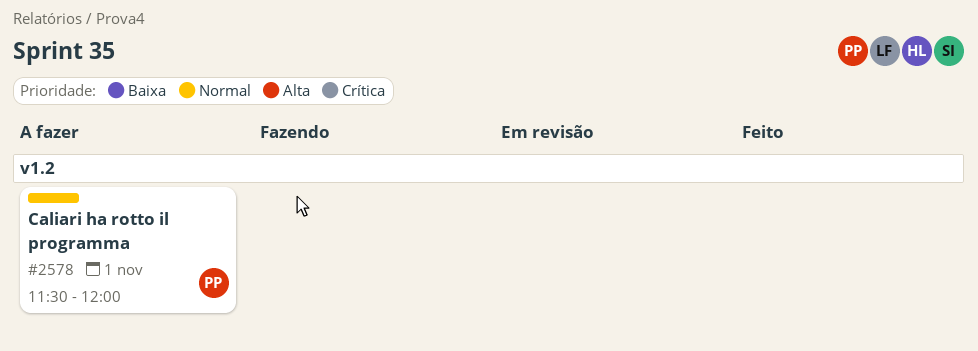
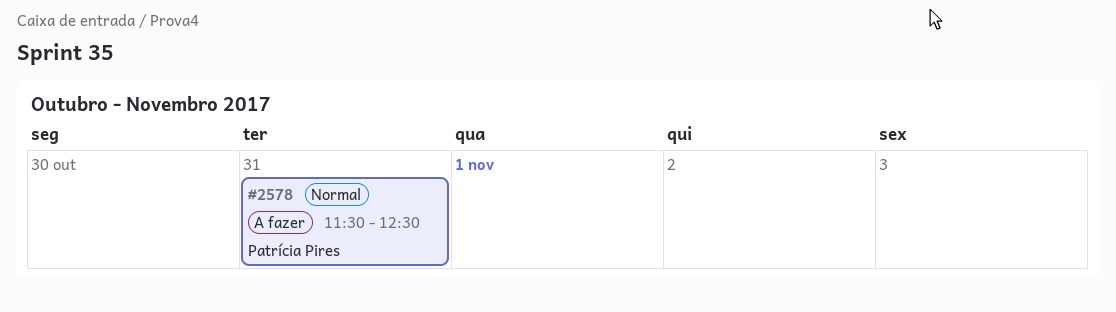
#2578, day: Nov 1 -> Oct 31
#2578, ends: 12:00 -> 12:30

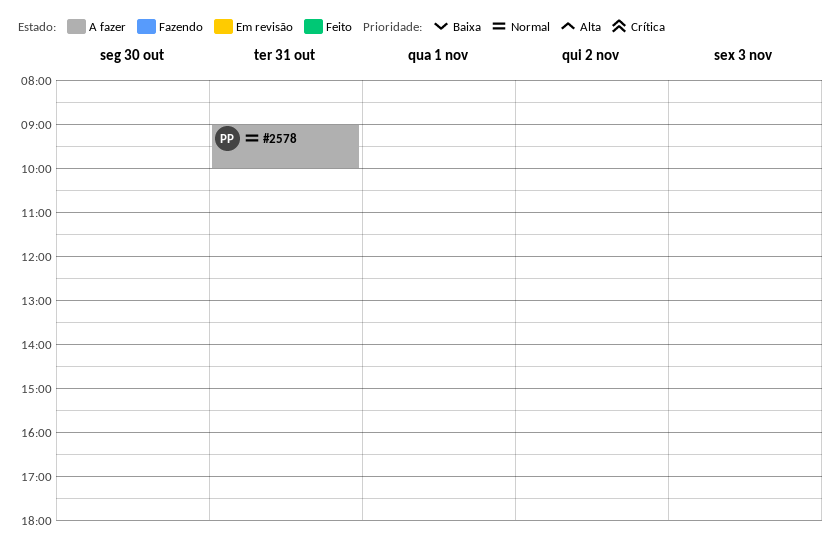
#2578, begins: 11:30 -> 09:00
#2578, ends: 12:30 -> 10:00

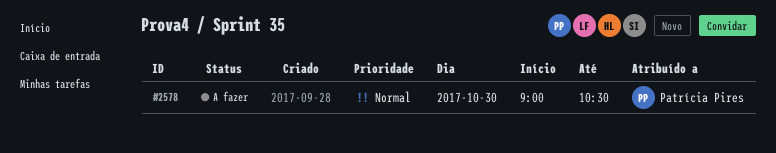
#2578, day: Oct 31 -> Oct 30
#2578, ends: 10:00 -> 10:30

